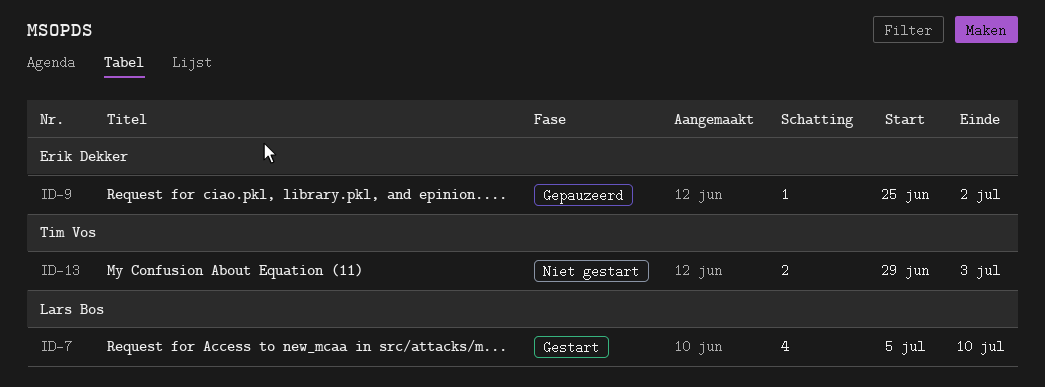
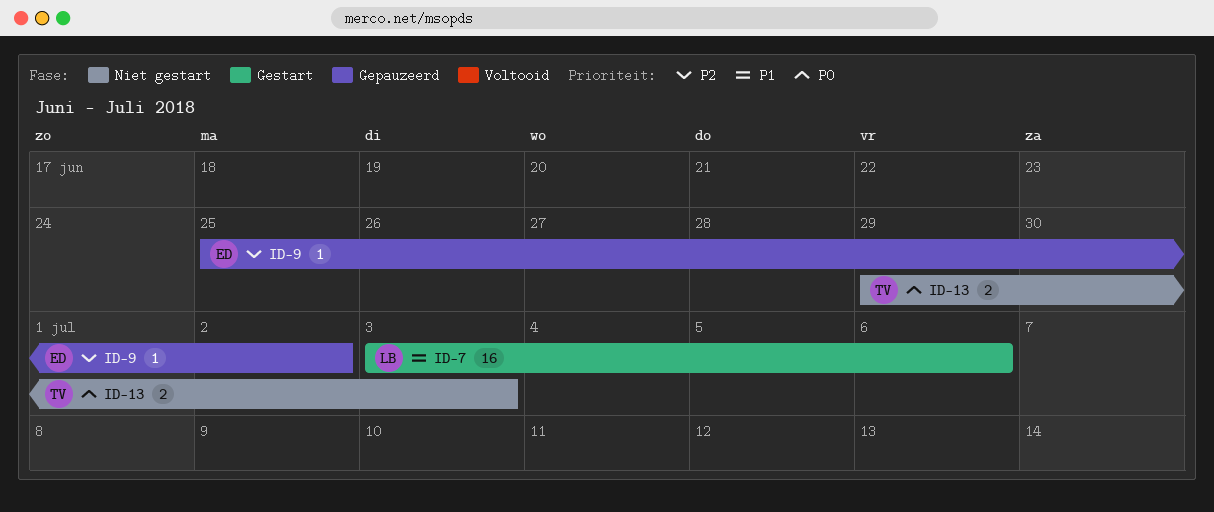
ID-7, estimate: 4 -> 16
ID-7, start: Jul 5 -> Jul 3
ID-7, due: Jul 10 -> Jul 6

